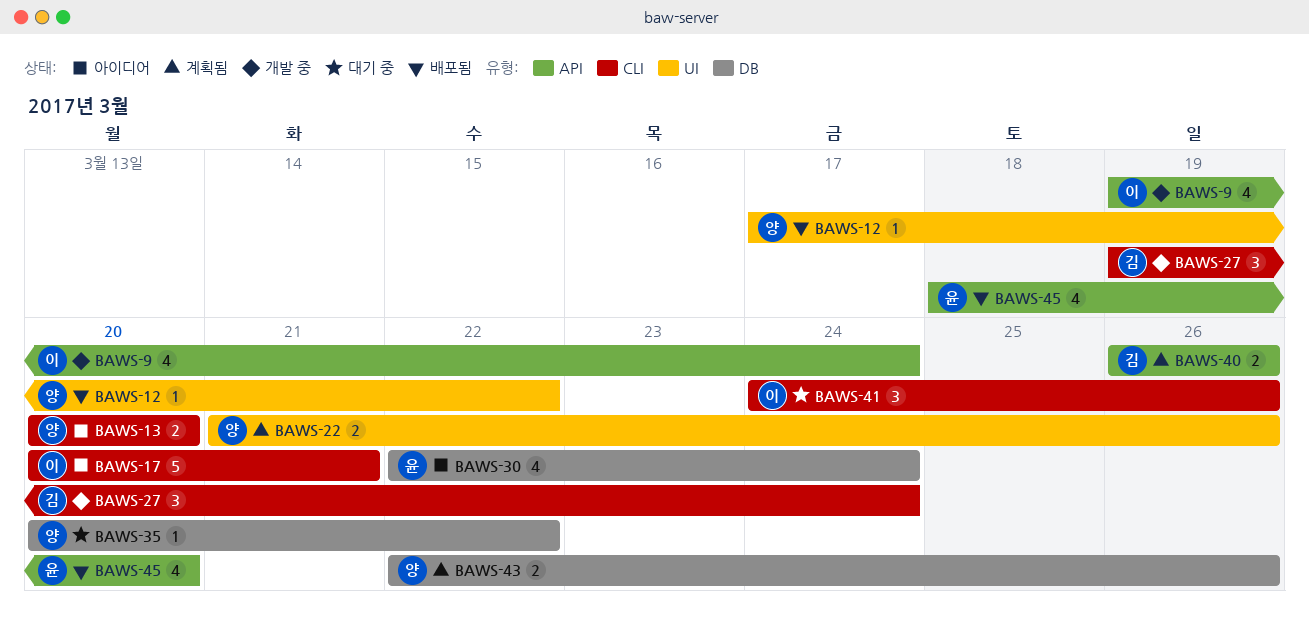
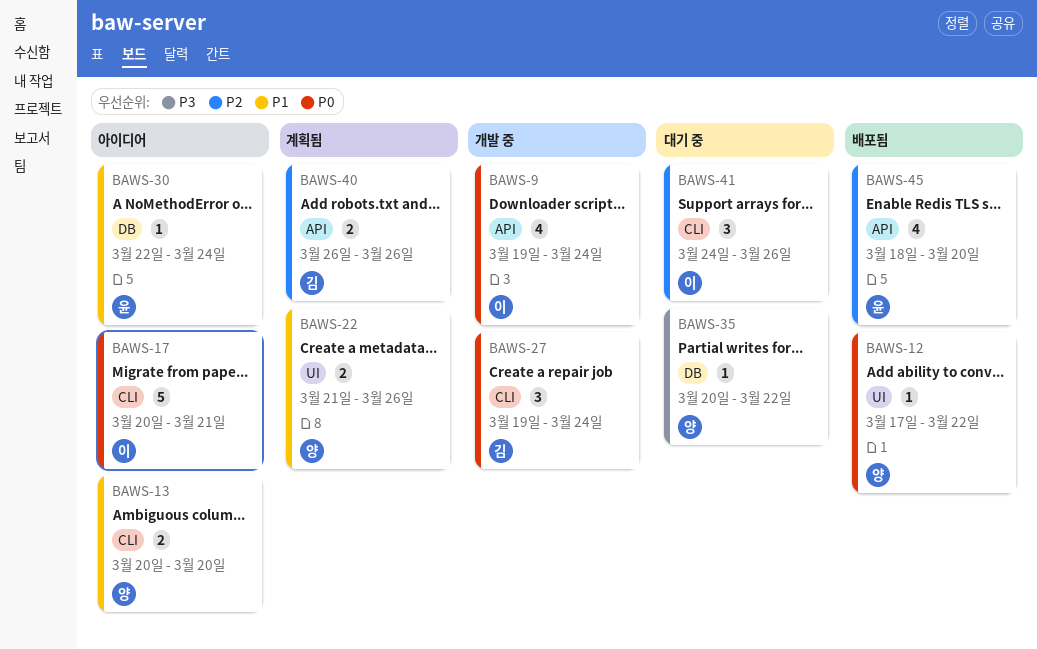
BAWS-30, estimate: 4 -> 1
BAWS-43: present -> none

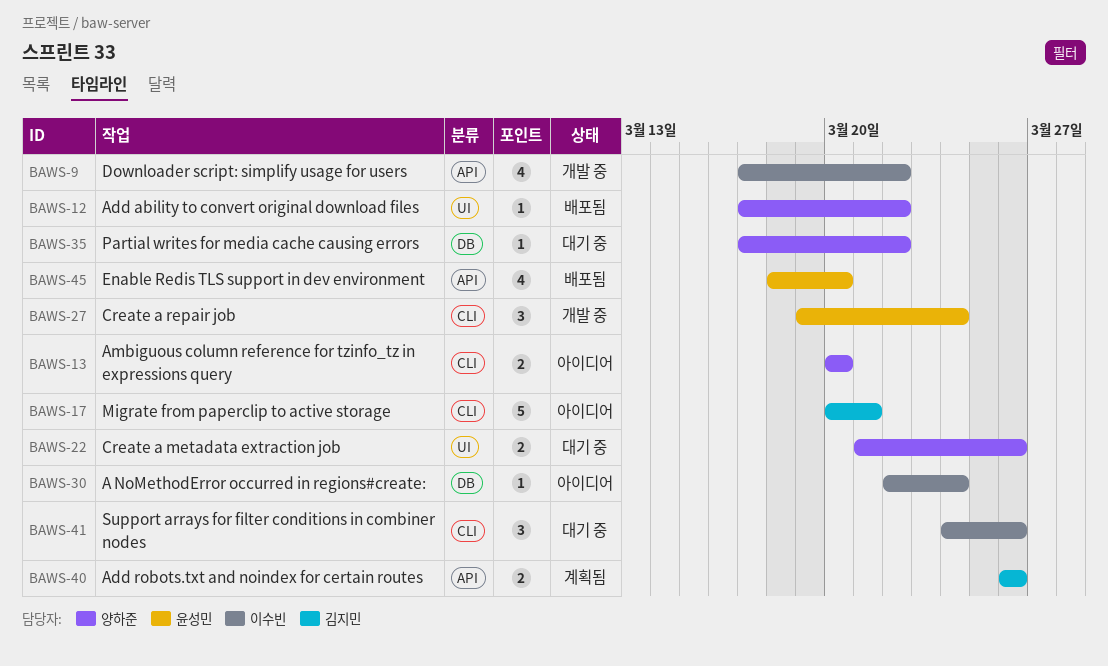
BAWS-9, start: Mar 19 -> Mar 17
BAWS-9, due: Mar 24 -> Mar 22
BAWS-17, owner: 이수빈 -> 김지민
BAWS-22, status: 계획됨 -> 대기 중
BAWS-27, owner: 김지민 -> 윤성민
BAWS-30, owner: 윤성민 -> 이수빈
BAWS-35, start: Mar 20 -> Mar 17

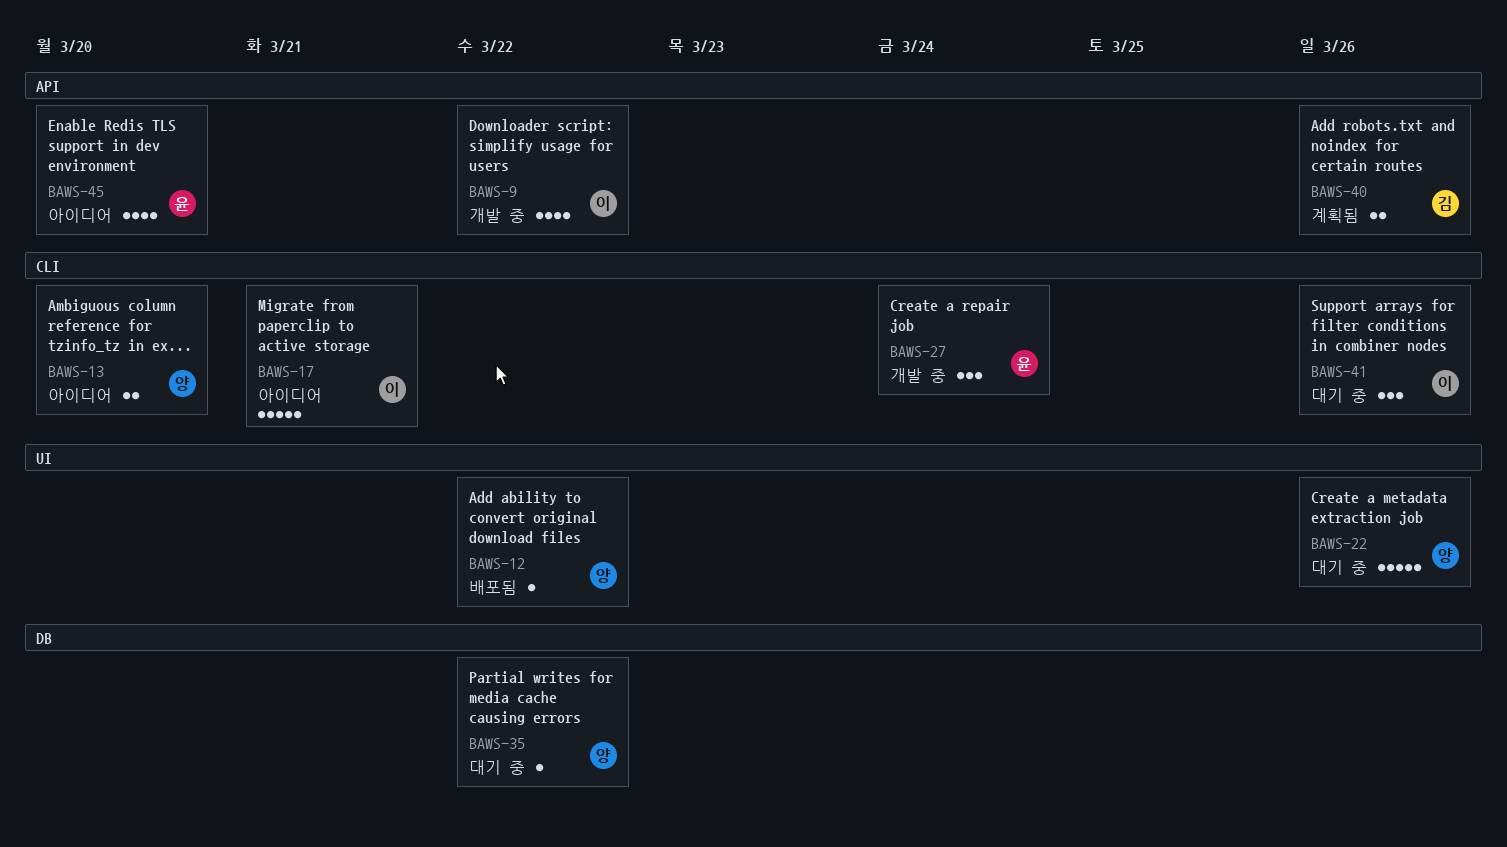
BAWS-17, owner: 김지민 -> 이수빈
BAWS-22, estimate: 2 -> 5
BAWS-30: present -> none
BAWS-45, status: 배포됨 -> 아이디어

